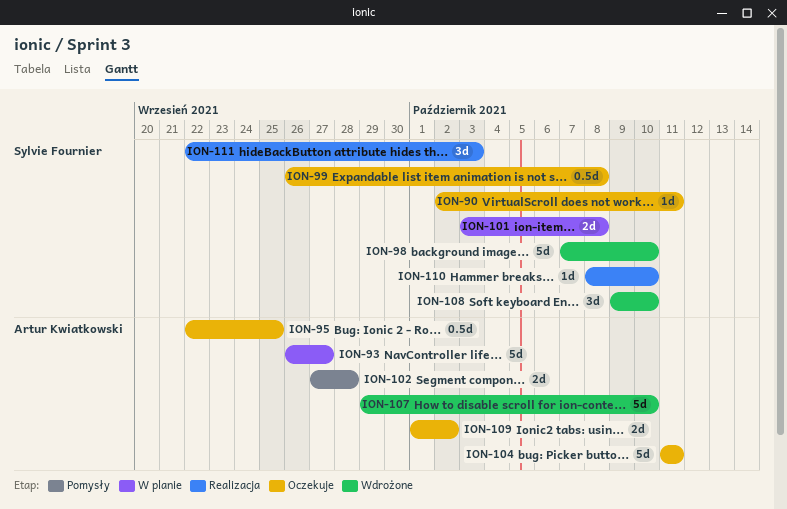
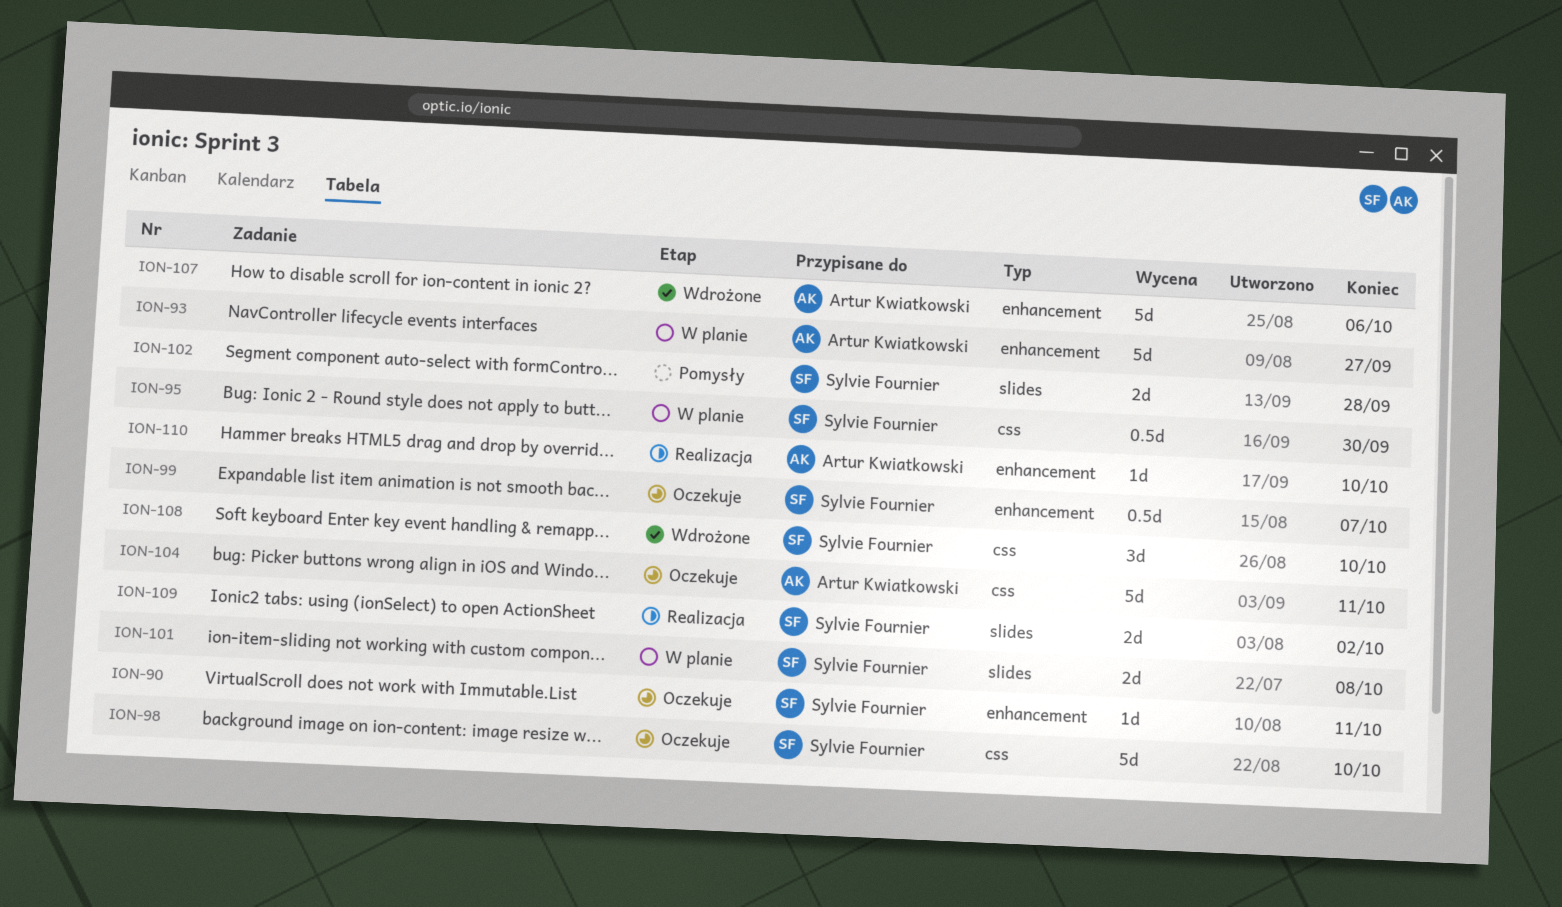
ION-95, status: Oczekuje -> W planie
ION-95, owner: Artur Kwiatkowski -> Sylvie Fournier
ION-95, due: Sep 25 -> Sep 30
ION-98, status: Wdrożone -> Oczekuje
ION-99, due: Oct 8 -> Oct 7
ION-102, owner: Artur Kwiatkowski -> Sylvie Fournier
ION-107, due: Oct 10 -> Oct 6
ION-109, status: Oczekuje -> Realizacja
ION-109, owner: Artur Kwiatkowski -> Sylvie Fournier
ION-110, owner: Sylvie Fournier -> Artur Kwiatkowski
ION-111: present -> none

